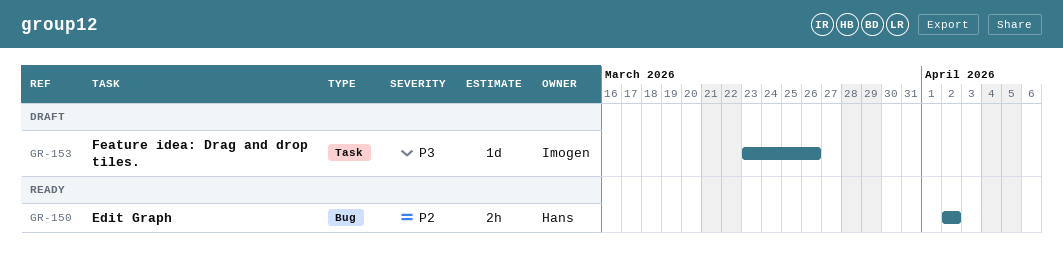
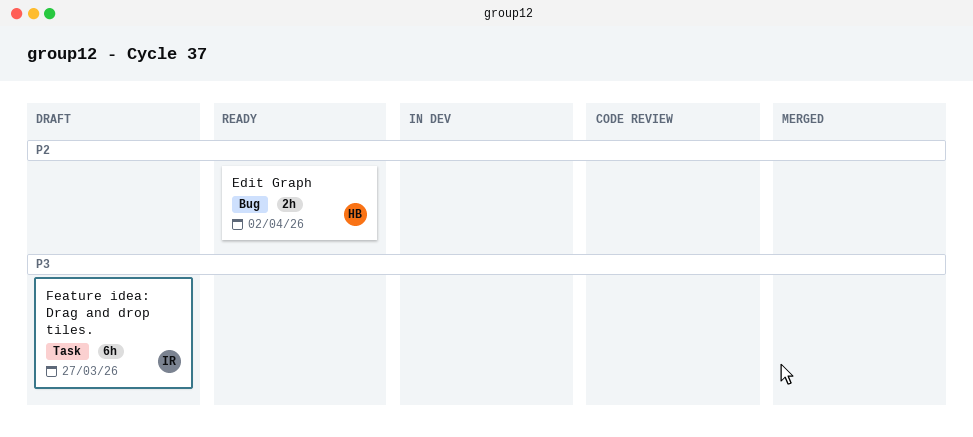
Feature idea: Drag and drop tiles., estimate: 1d -> 6h
Feature idea: Drag and drop tiles., due: Mar 26 -> Mar 27

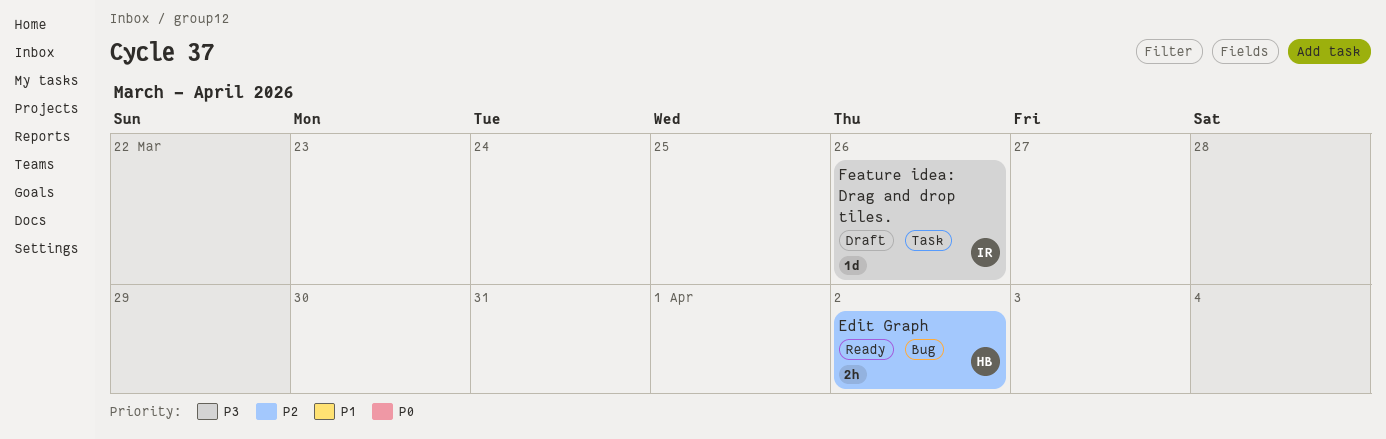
Feature idea: Drag and drop tiles., estimate: 6h -> 1d
Feature idea: Drag and drop tiles., due: Mar 27 -> Mar 26

